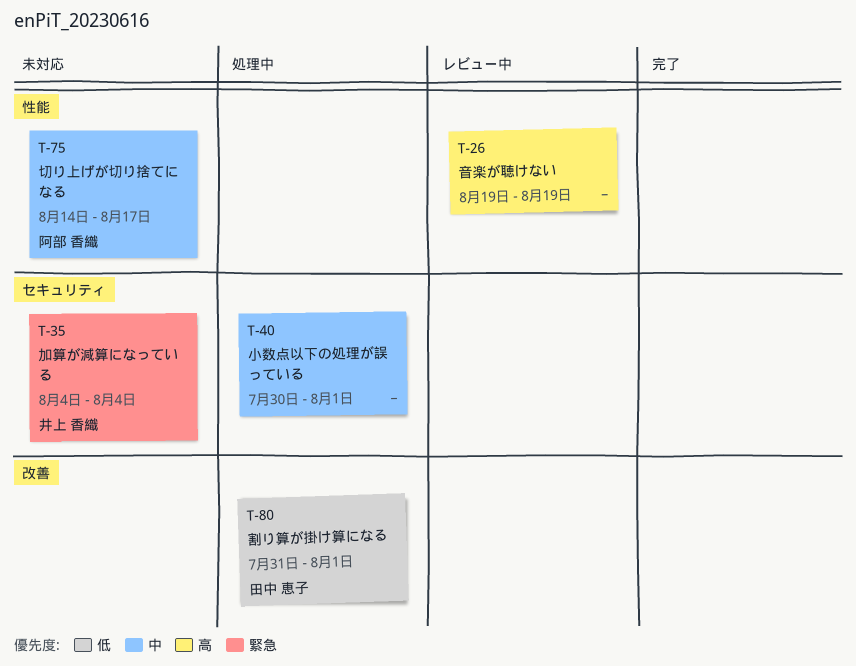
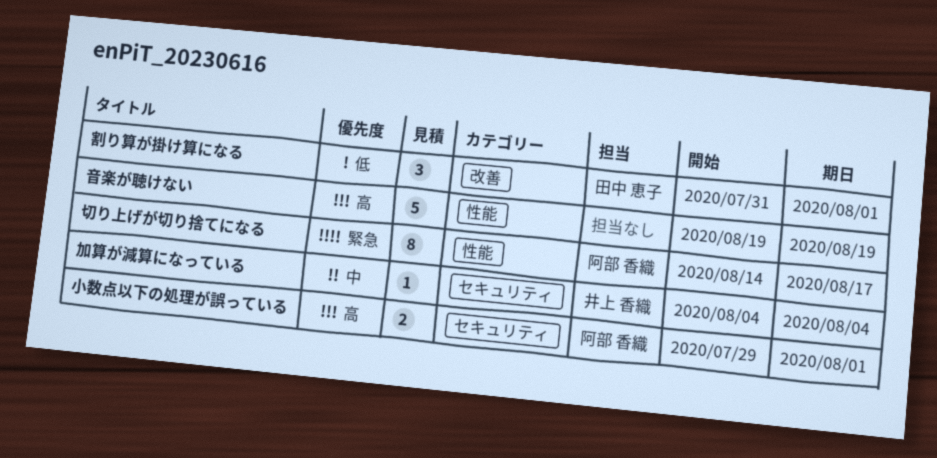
切り上げが切り捨てになる, priority: 中 -> 緊急
加算が減算になっている, priority: 緊急 -> 中
小数点以下の処理が誤っている, owner: none -> 阿部 香織
小数点以下の処理が誤っている, priority: 中 -> 高
小数点以下の処理が誤っている, start: Jul 30 -> Jul 29

